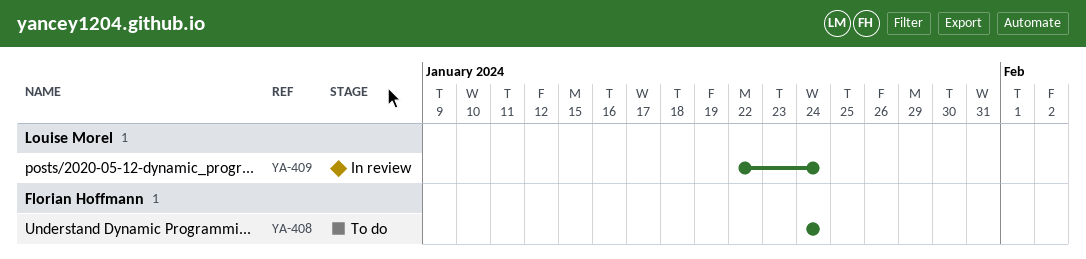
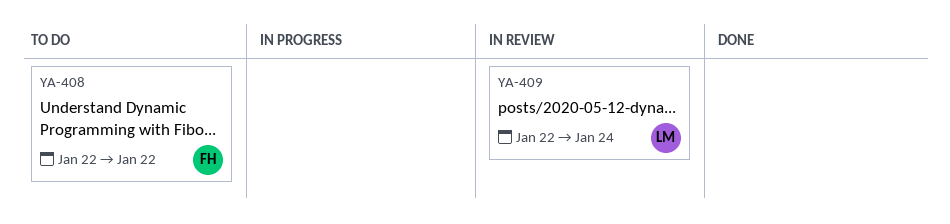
YA-408, start: Jan 24 -> Jan 22
YA-408, due: Jan 24 -> Jan 22

